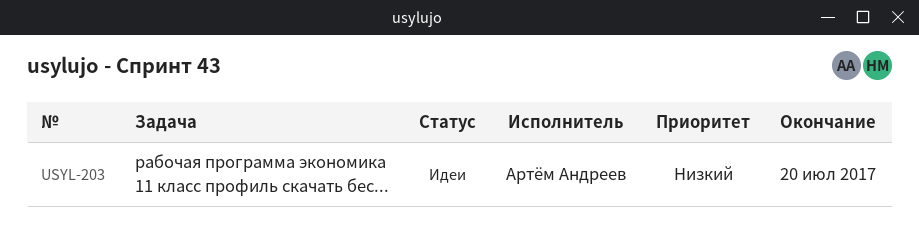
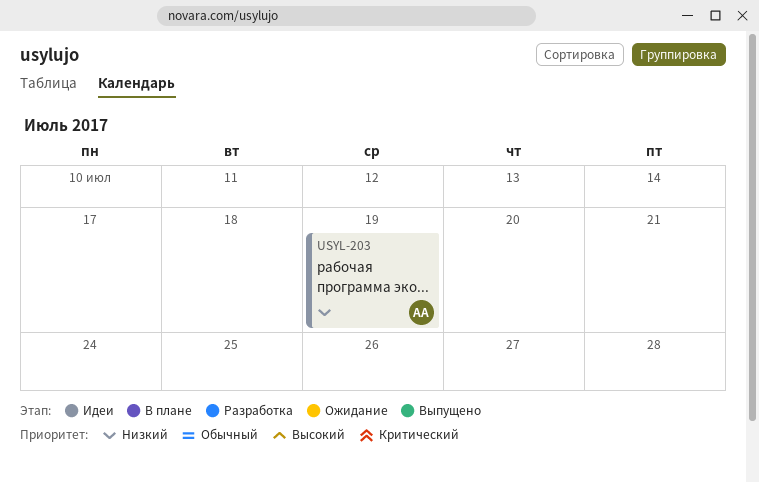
USYL-203, due: Jul 20 -> Jul 19

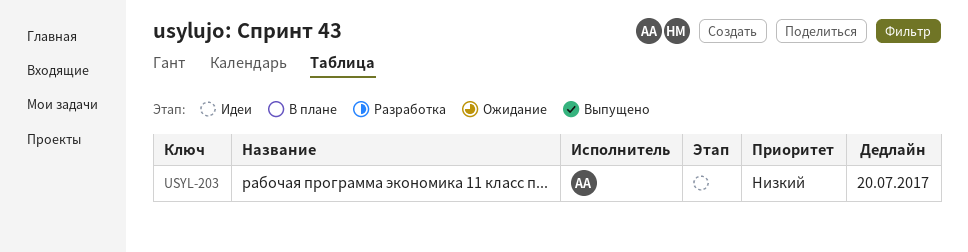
USYL-203, due: Jul 19 -> Jul 20

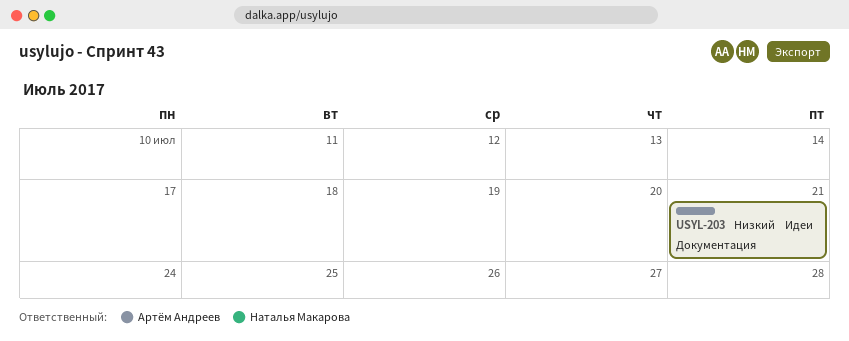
USYL-203, due: Jul 20 -> Jul 21

